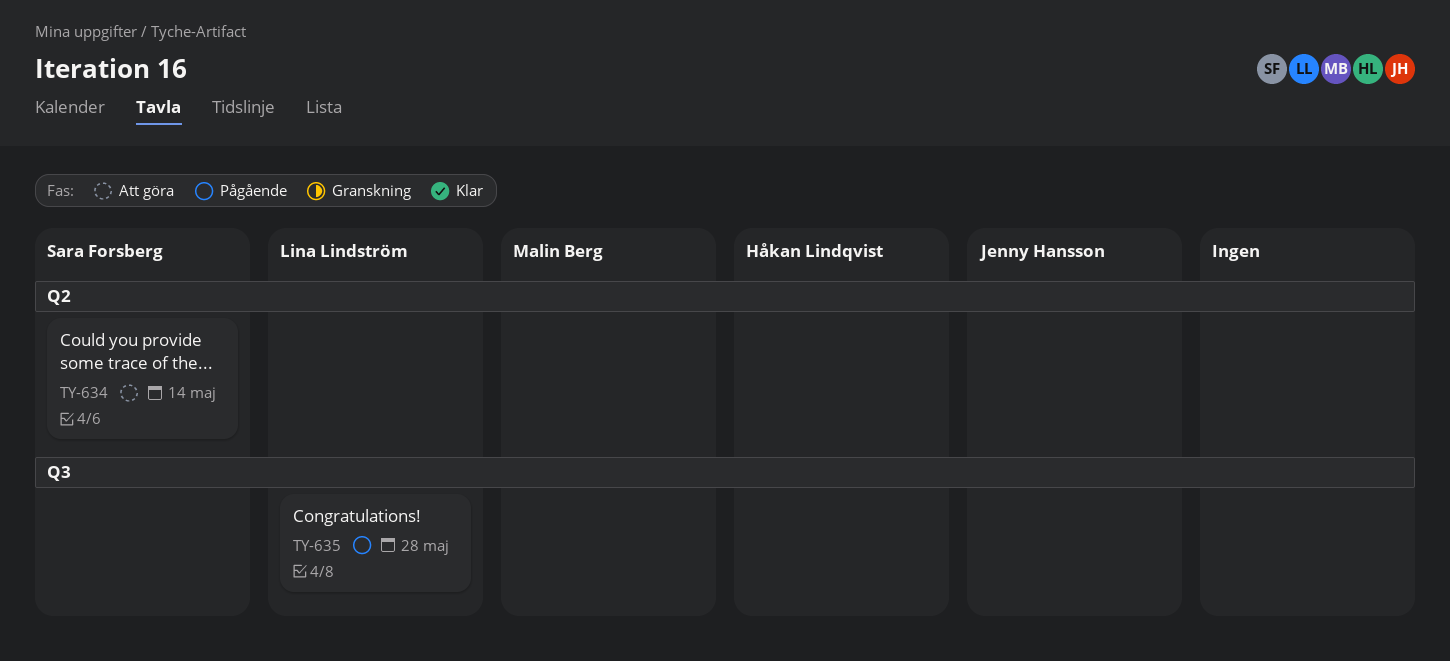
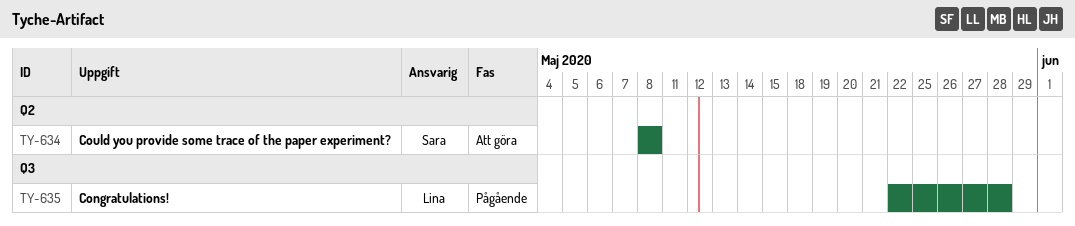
TY-634, due: May 14 -> May 8

